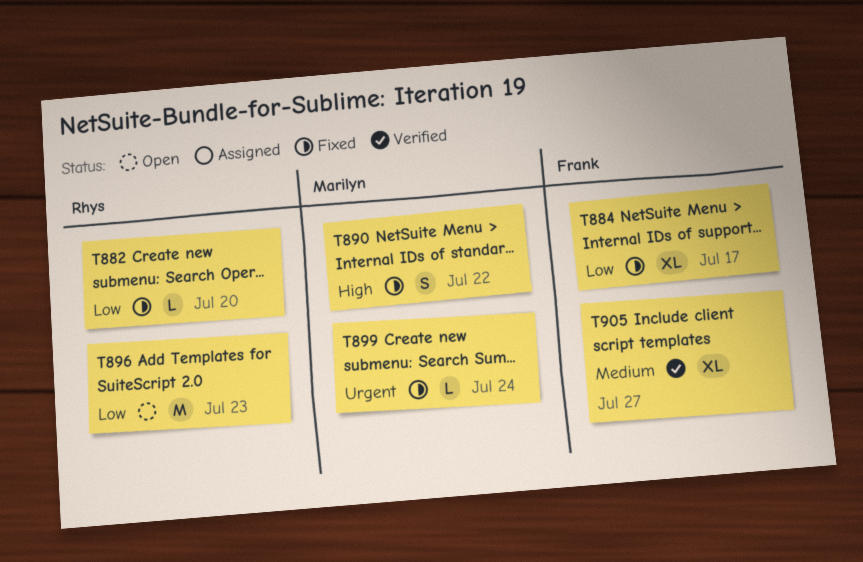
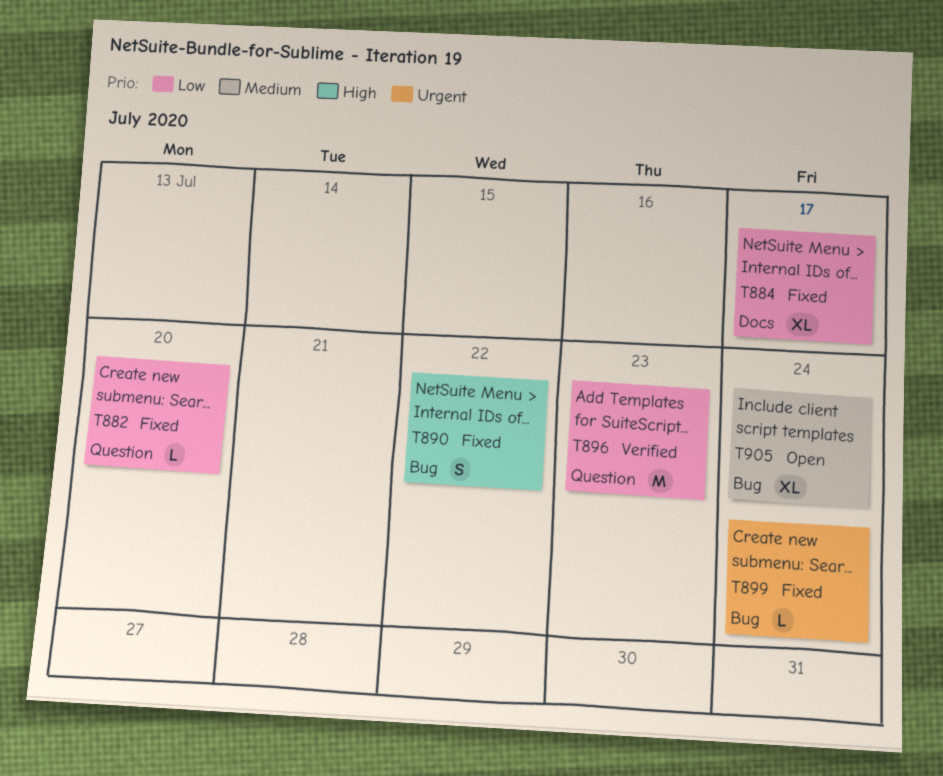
T896, status: Open -> Verified
T905, status: Verified -> Open
T905, due: Jul 27 -> Jul 24

